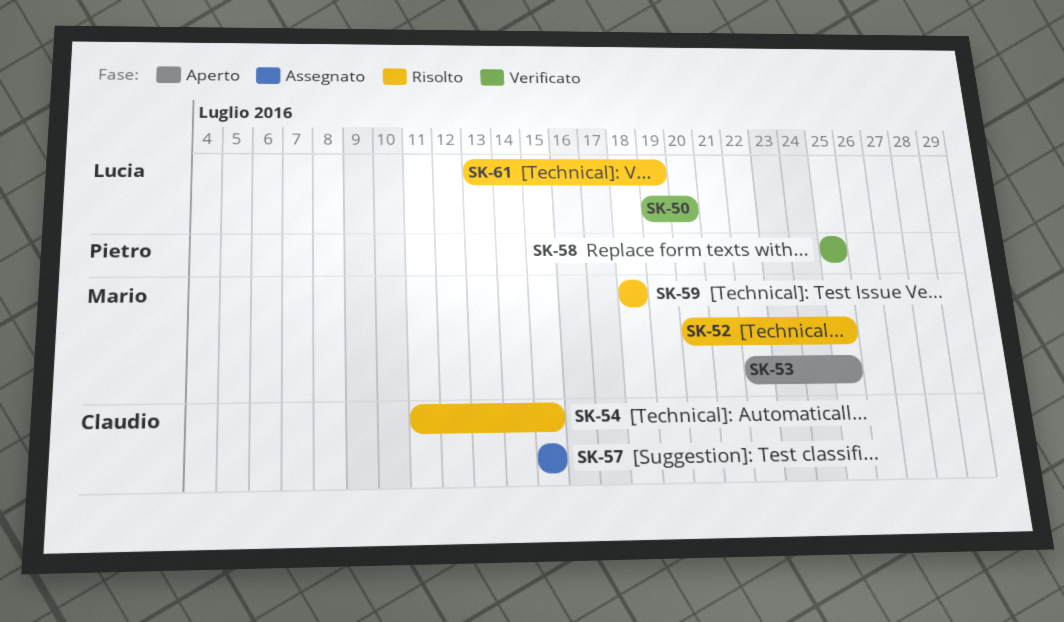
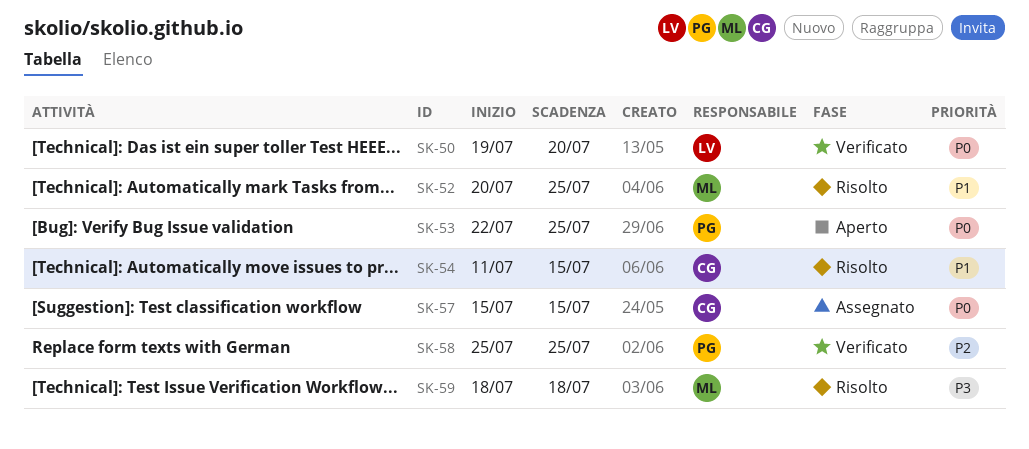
SK-53, owner: Mario -> Pietro
SK-61: present -> none

